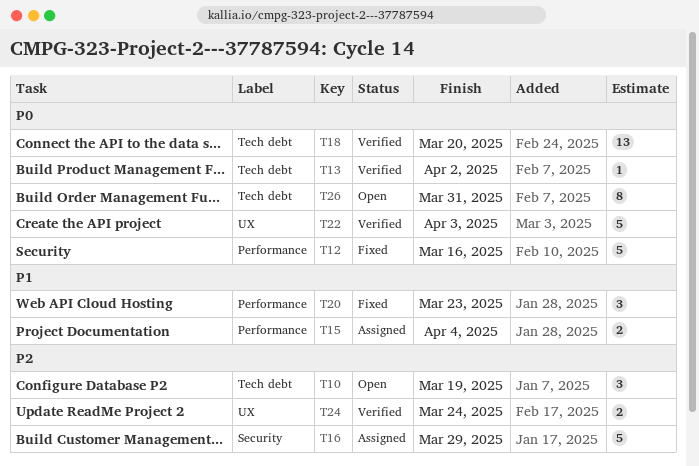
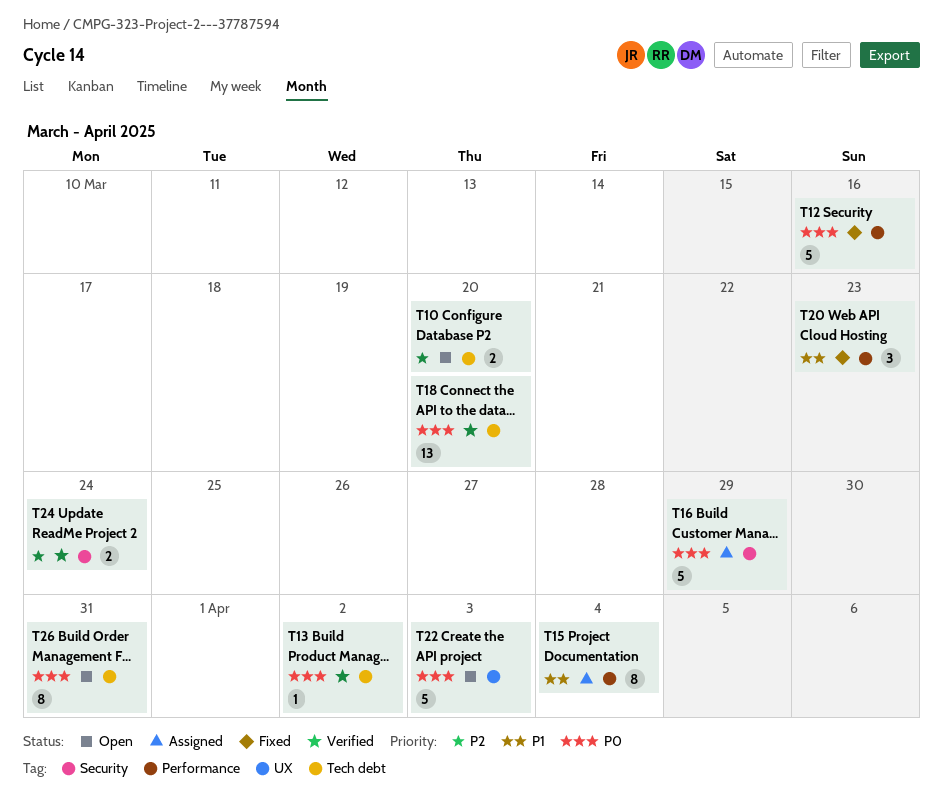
T10, estimate: 3 -> 2
T10, due: Mar 19 -> Mar 20
T15, estimate: 2 -> 8
T16, priority: P2 -> P0
T22, status: Verified -> Open
T24, label: UX -> Security

